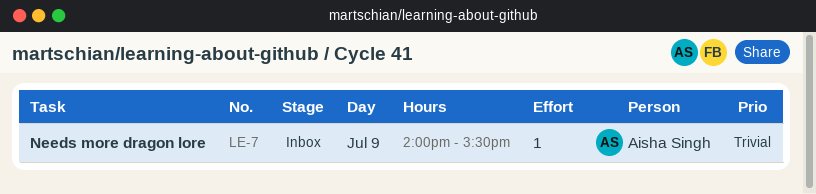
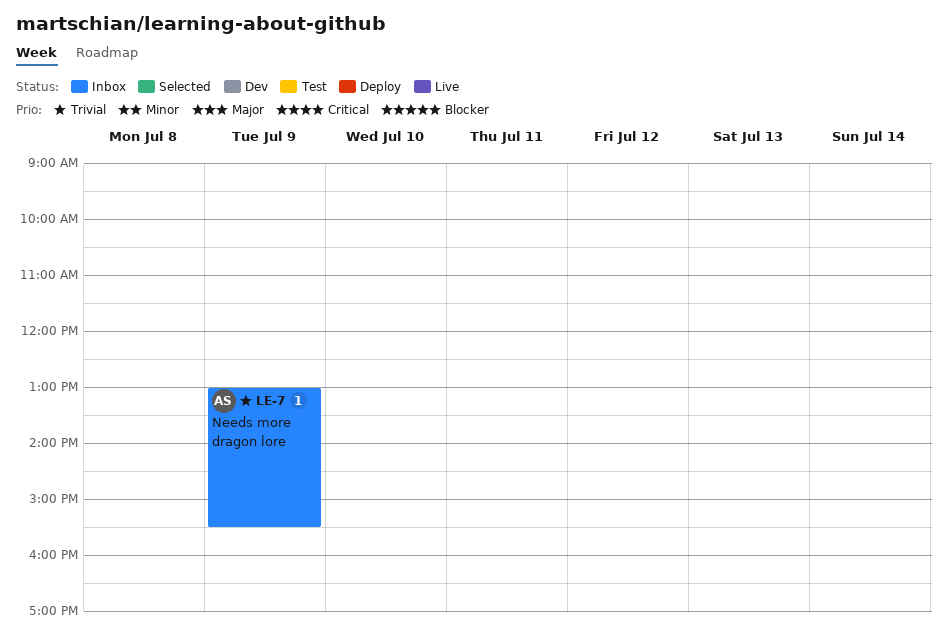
LE-7, begins: 14:00 -> 13:00

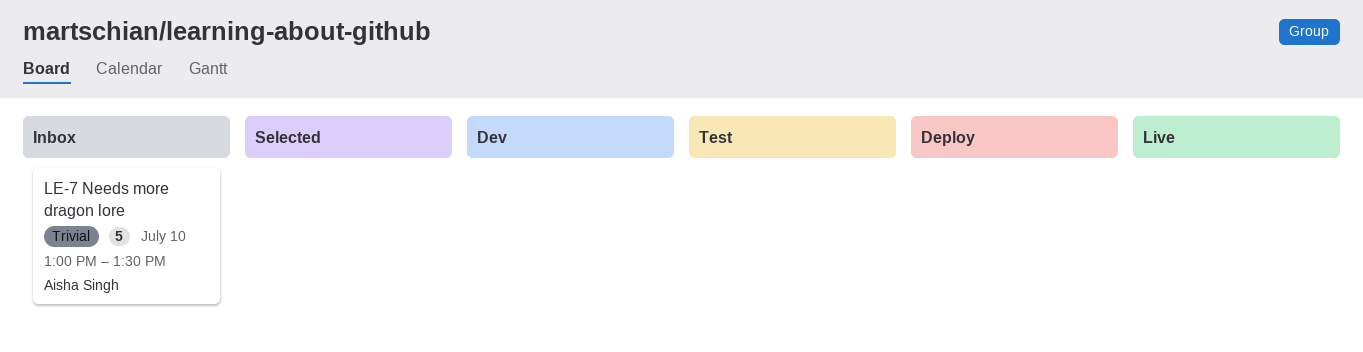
LE-7, estimate: 1 -> 5
LE-7, day: Jul 9 -> Jul 10
LE-7, ends: 15:30 -> 13:30

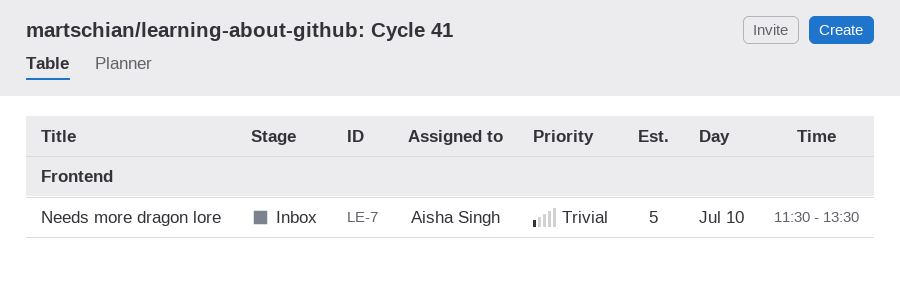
LE-7, begins: 13:00 -> 11:30

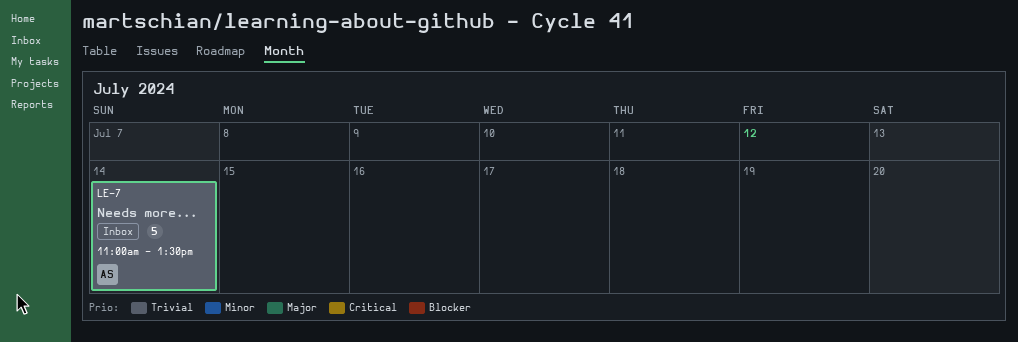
LE-7, day: Jul 10 -> Jul 14
LE-7, begins: 11:30 -> 11:00

